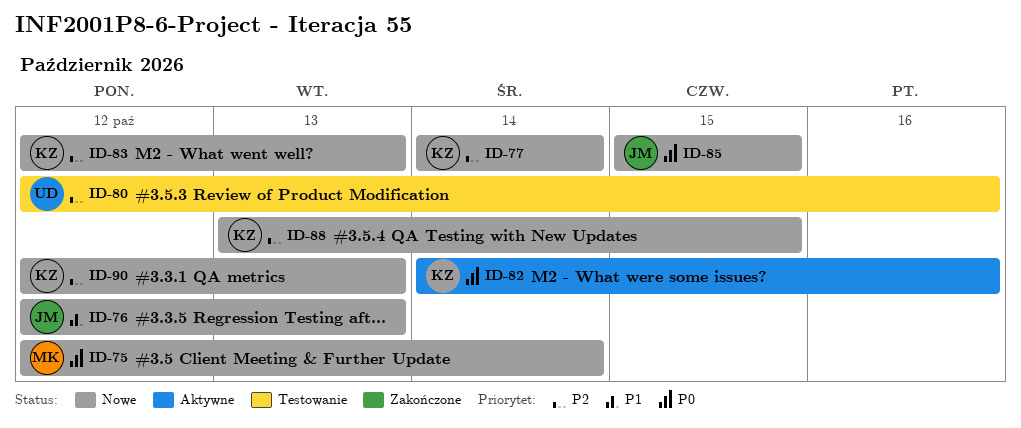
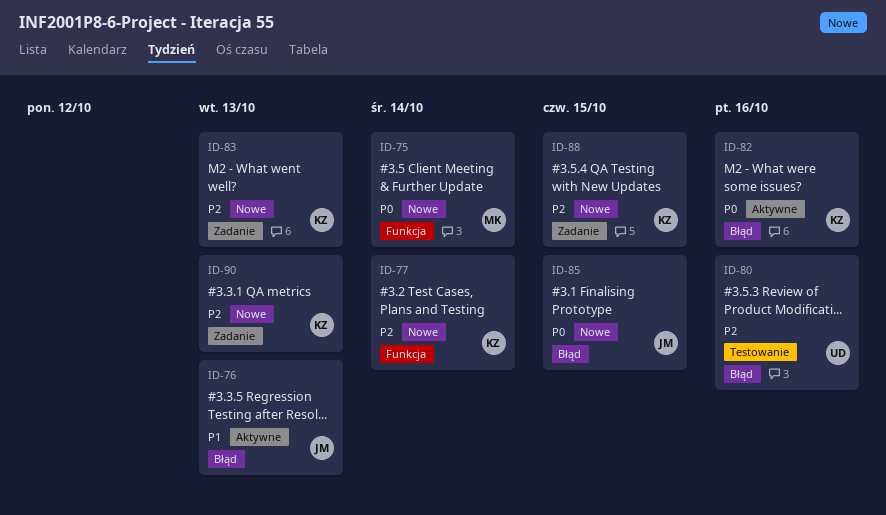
ID-76, status: Nowe -> Aktywne

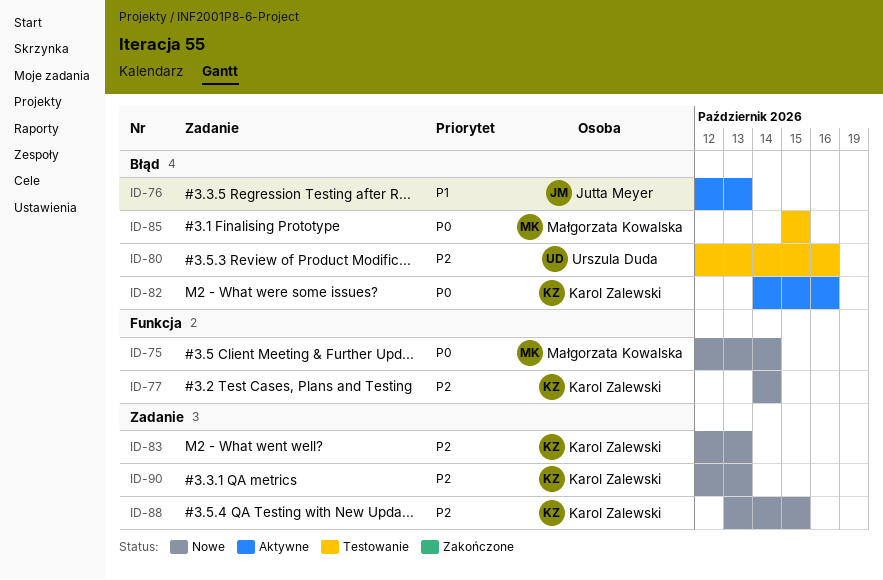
ID-85, status: Nowe -> Testowanie
ID-85, owner: Jutta Meyer -> Małgorzata Kowalska

